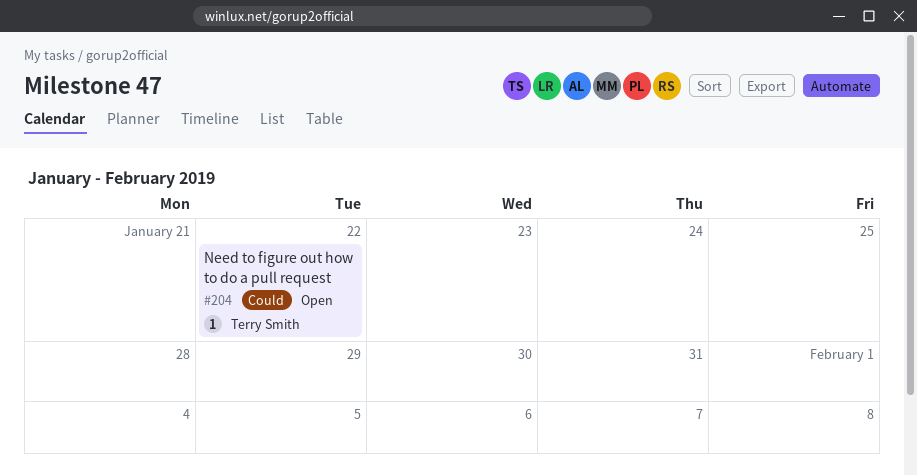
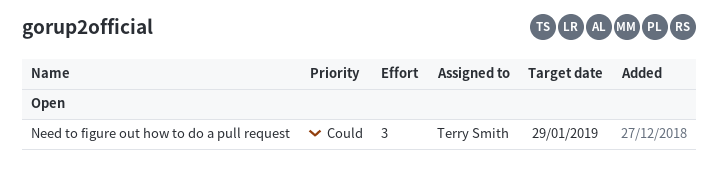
Need to figure out how to do a pull request, estimate: 1 -> 3
Need to figure out how to do a pull request, due: Jan 22 -> Jan 29

